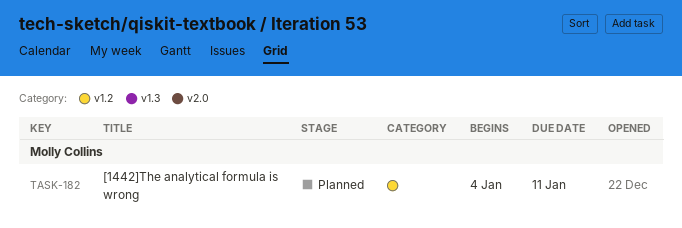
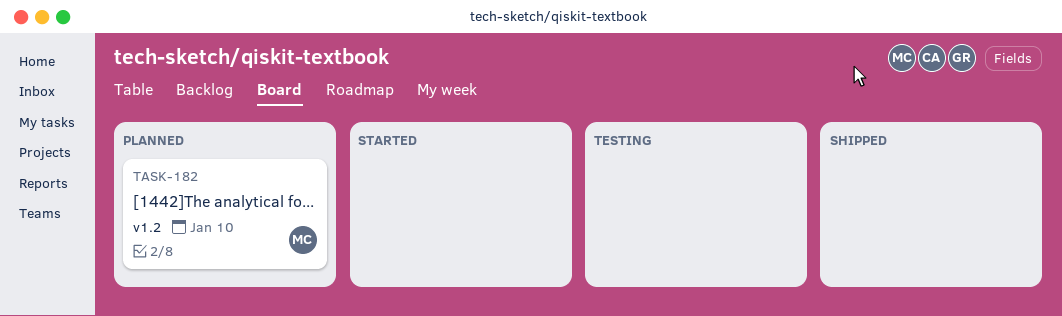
TASK-182, due: Jan 11 -> Jan 10

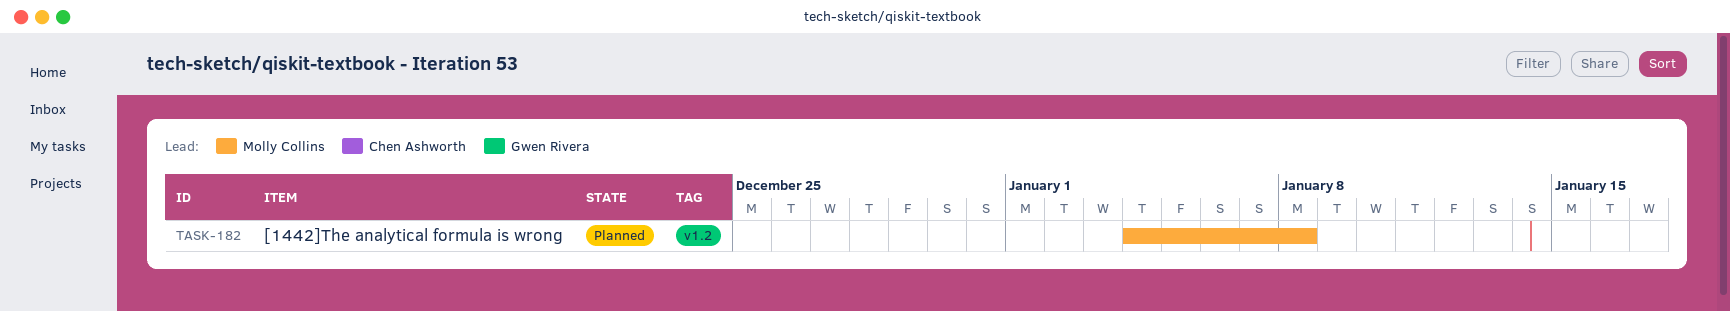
TASK-182, due: Jan 10 -> Jan 8

